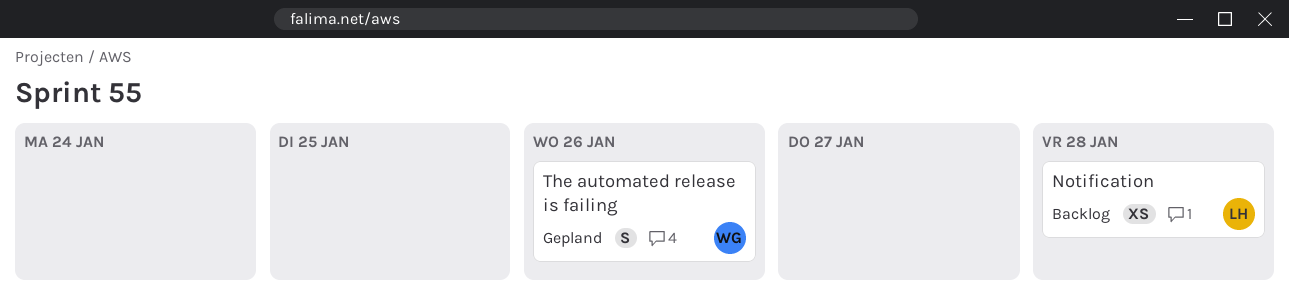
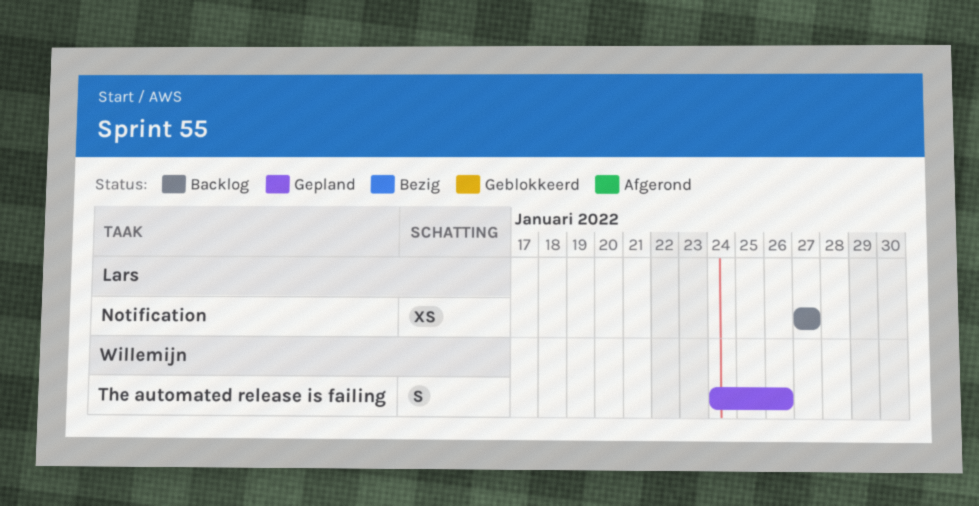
Notification, due: Jan 28 -> Jan 27

